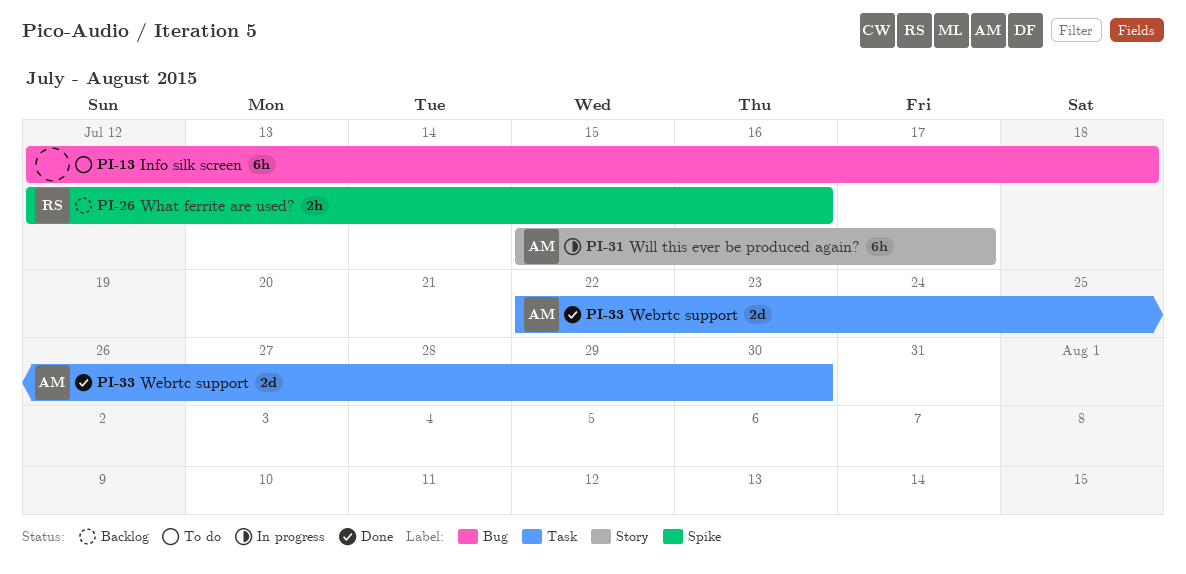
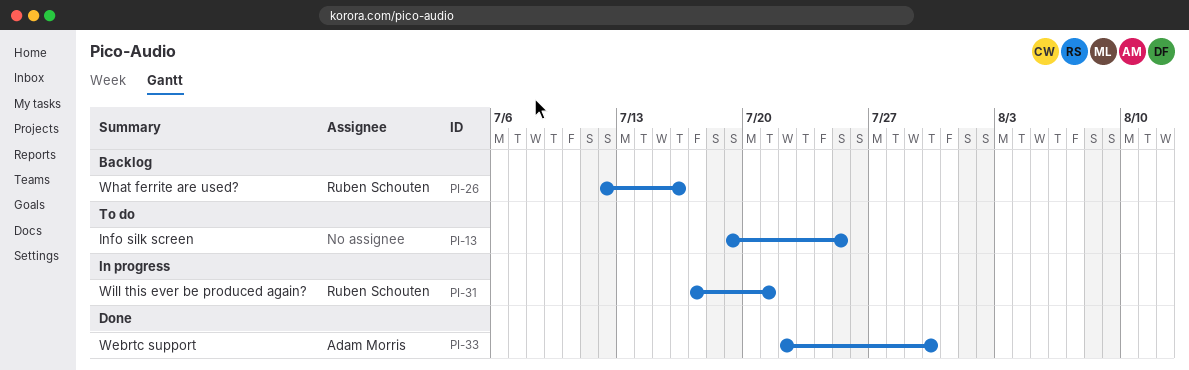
PI-13, start: Jul 12 -> Jul 19
PI-13, due: Jul 18 -> Jul 25
PI-31, owner: Adam Morris -> Ruben Schouten
PI-31, start: Jul 15 -> Jul 17
PI-31, due: Jul 17 -> Jul 21

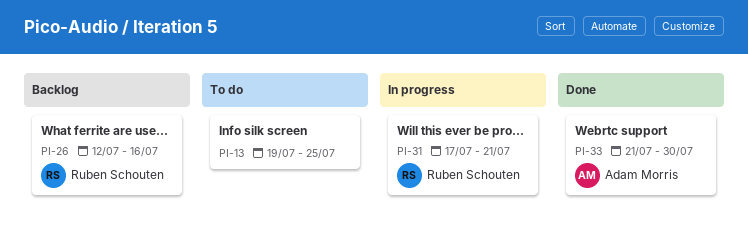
PI-33, start: Jul 22 -> Jul 21

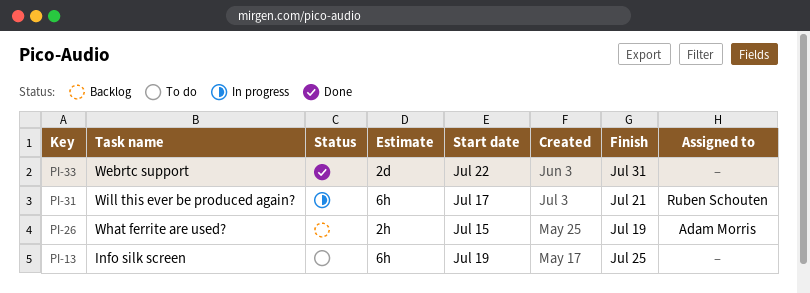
PI-26, owner: Ruben Schouten -> Adam Morris
PI-26, start: Jul 12 -> Jul 15
PI-26, due: Jul 16 -> Jul 19
PI-33, owner: Adam Morris -> none
PI-33, start: Jul 21 -> Jul 22
PI-33, due: Jul 30 -> Jul 31

